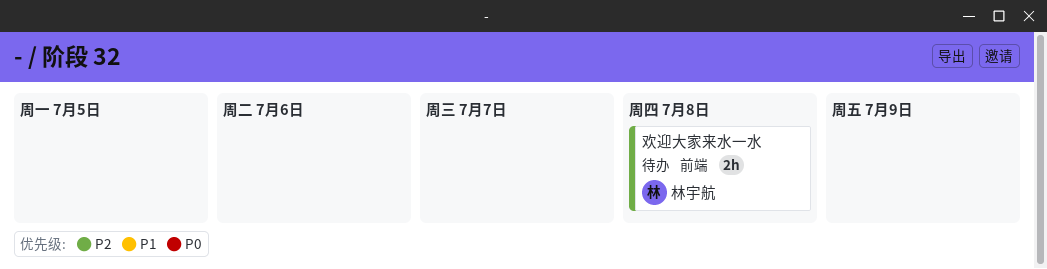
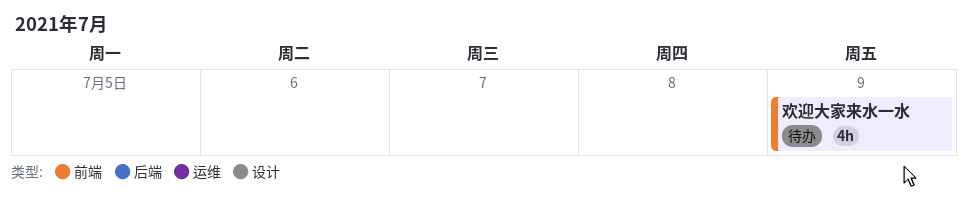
欢迎大家来水一水, estimate: 2h -> 4h
欢迎大家来水一水, due: Jul 8 -> Jul 9

